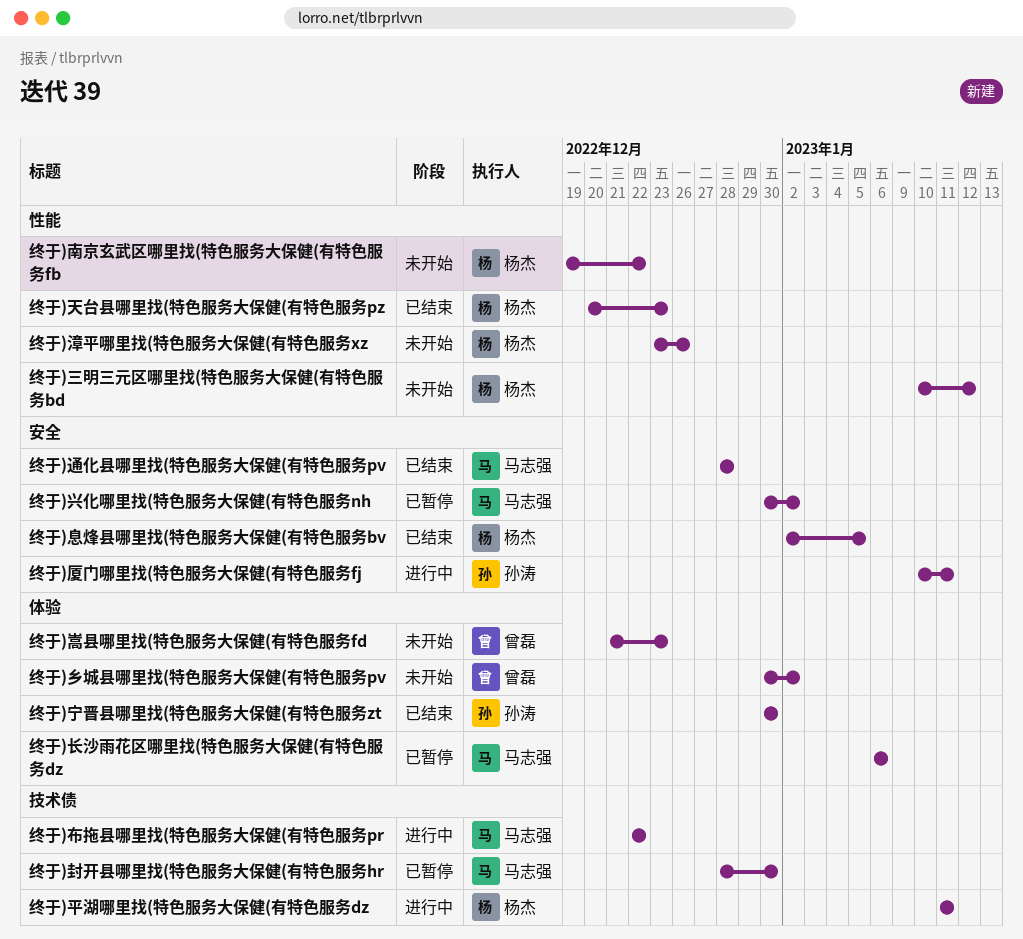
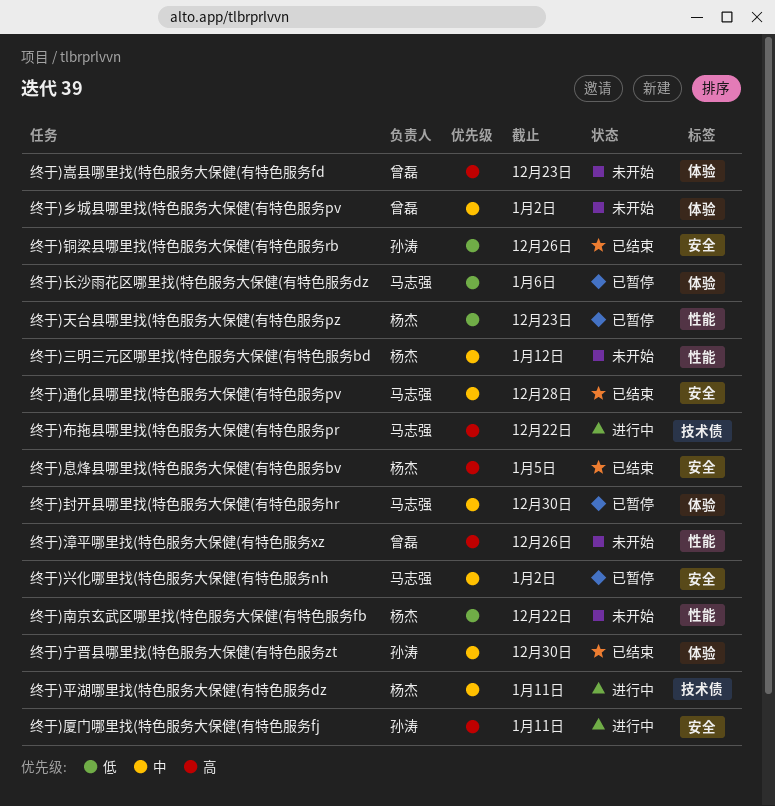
终于)天台县哪里找(特色服务大保健(有特色服务pz, status: 已结束 -> 已暂停
终于)封开县哪里找(特色服务大保健(有特色服务hr, label: 技术债 -> 体验
终于)漳平哪里找(特色服务大保健(有特色服务xz, owner: 杨杰 -> 曾磊
终于)铜梁县哪里找(特色服务大保健(有特色服务rb: none -> present

